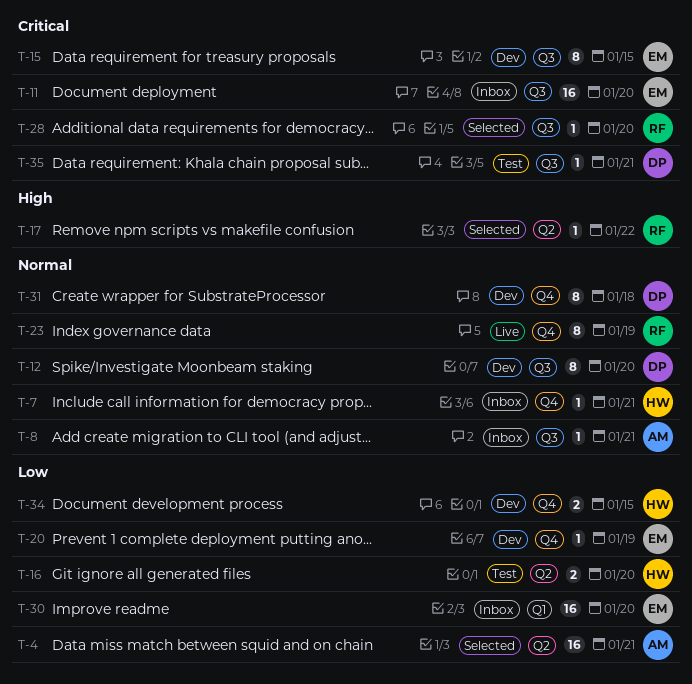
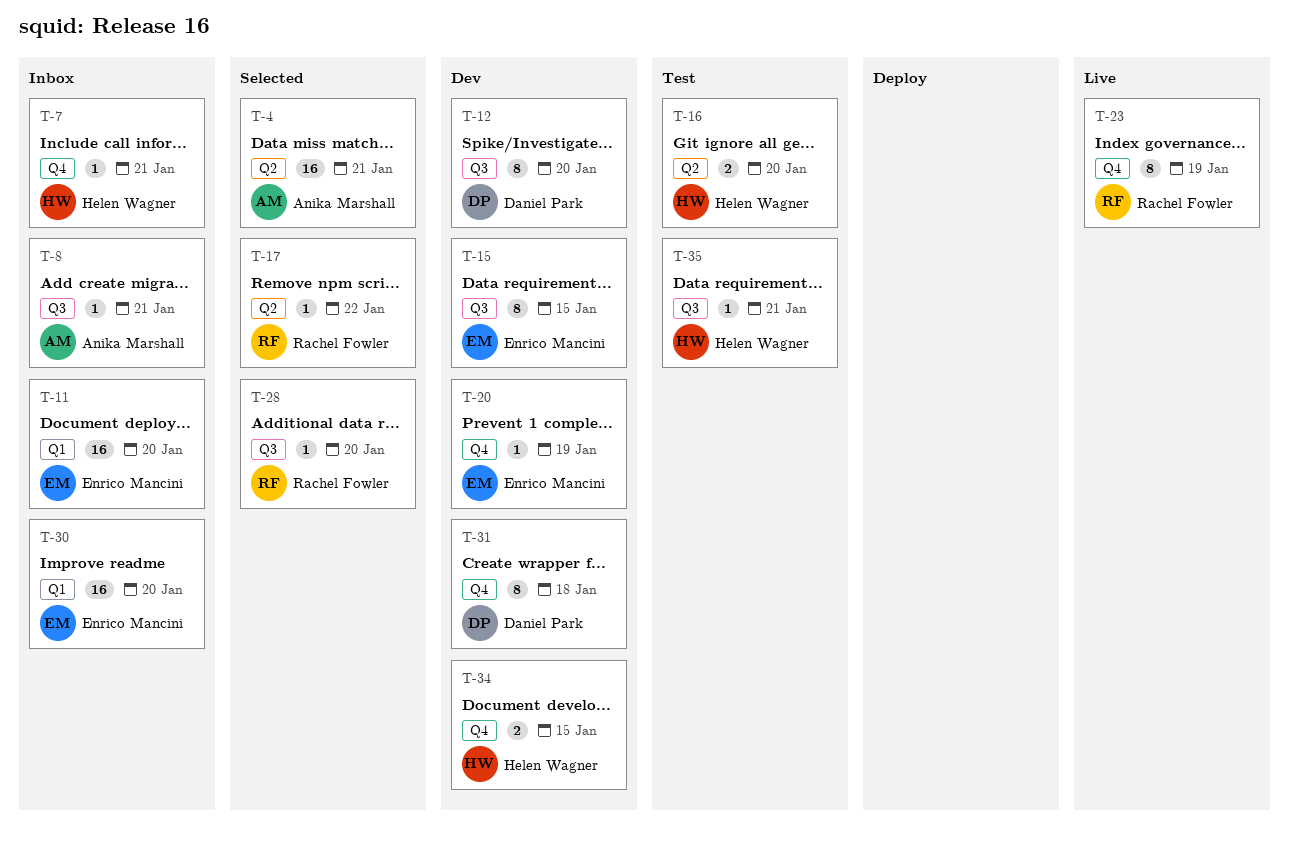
T-11, label: Q3 -> Q1
T-35, owner: Daniel Park -> Helen Wagner

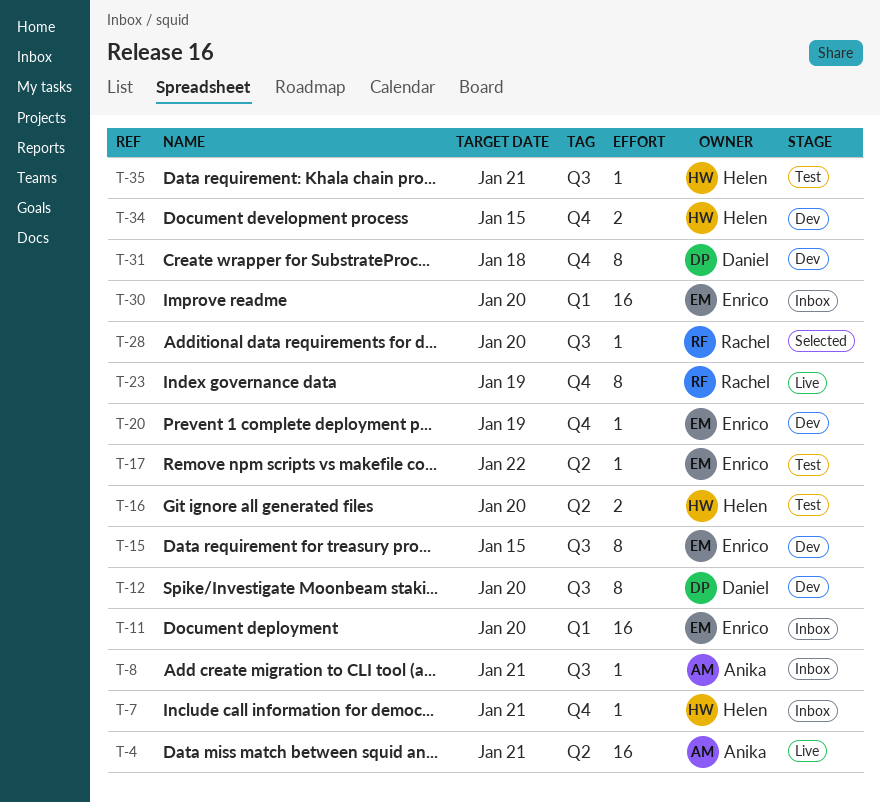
T-4, status: Selected -> Live
T-17, status: Selected -> Test
T-17, owner: Rachel Fowler -> Enrico Mancini

